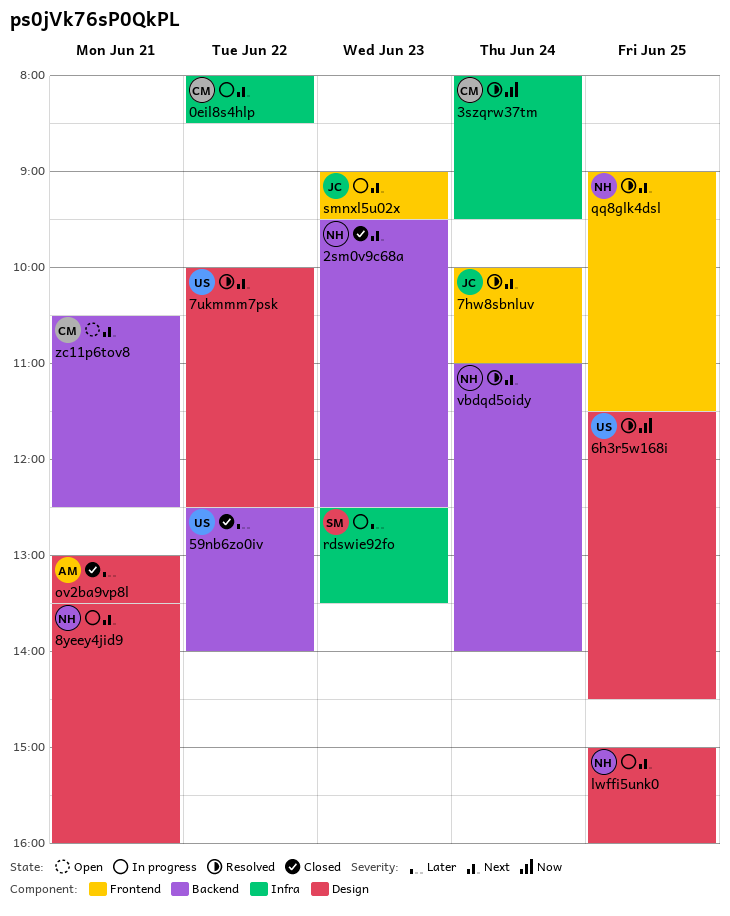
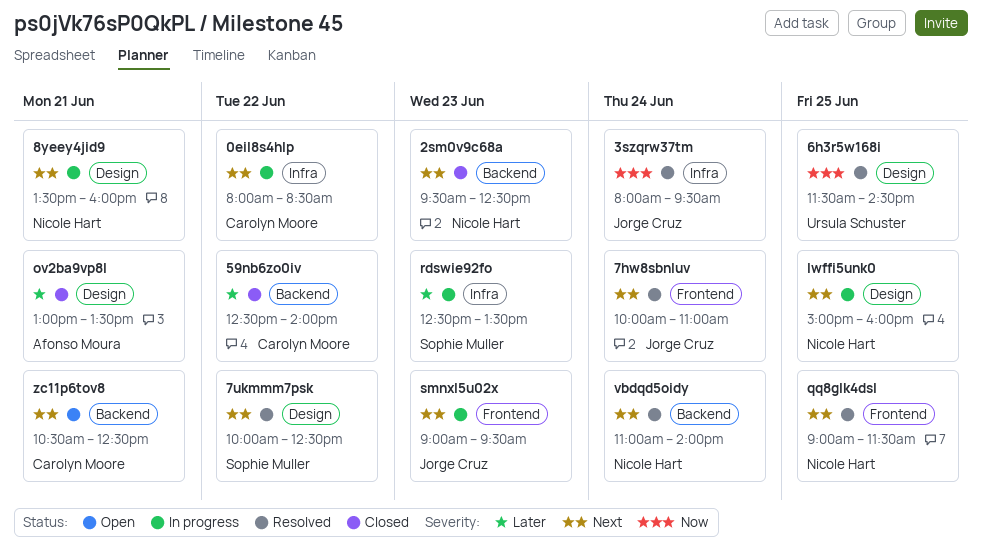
3szqrw37tm, owner: Carolyn Moore -> Jorge Cruz
59nb6zo0iv, owner: Ursula Schuster -> Carolyn Moore
7ukmmm7psk, owner: Ursula Schuster -> Sophie Muller

